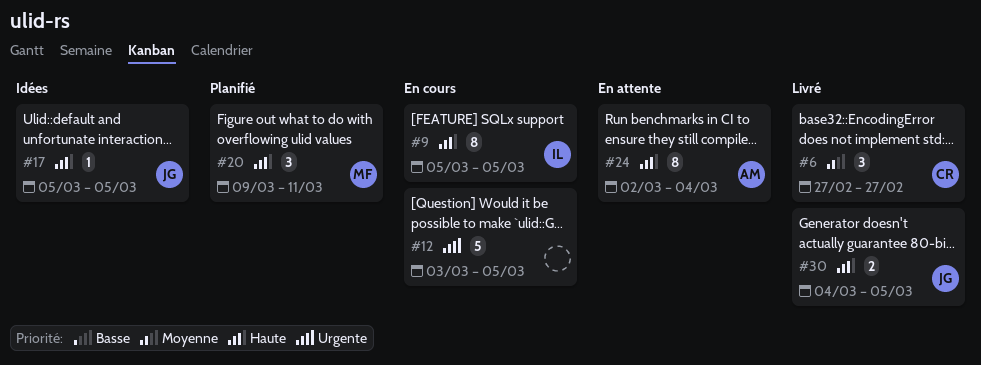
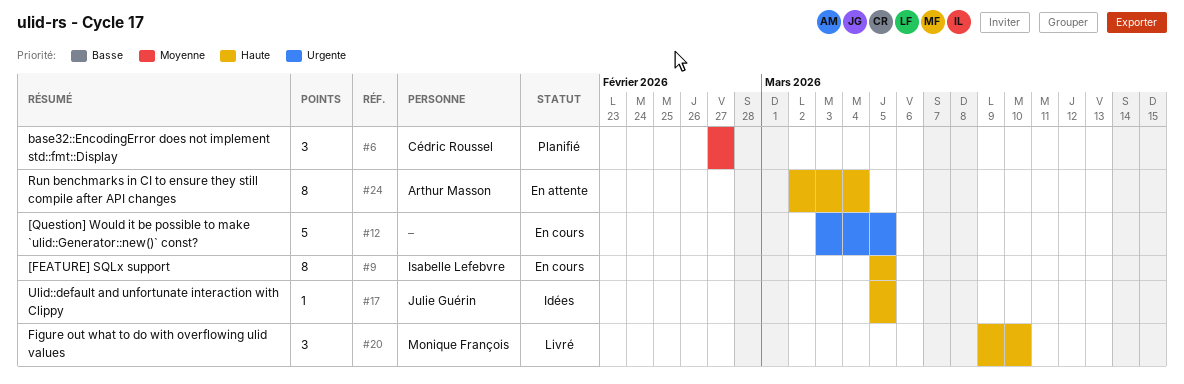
#6, status: Livré -> Planifié
#20, status: Planifié -> Livré
#20, due: Mar 11 -> Mar 10
#30: present -> none

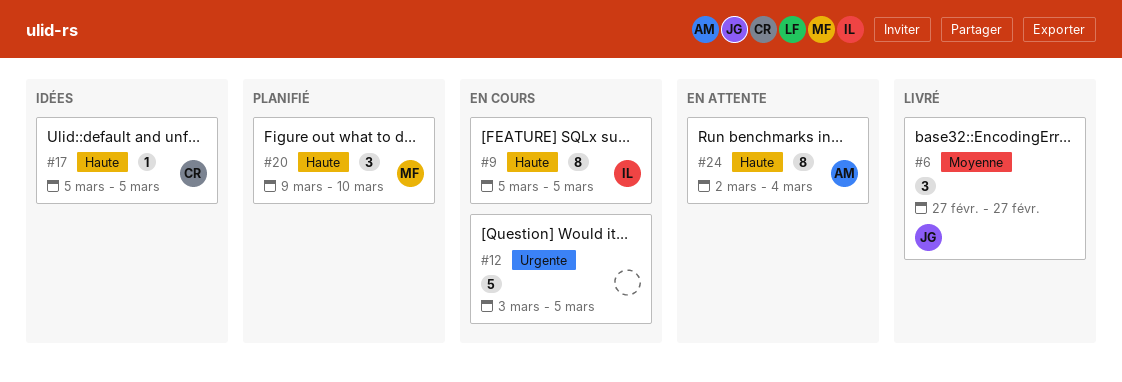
#6, status: Planifié -> Livré
#6, owner: Cédric Roussel -> Julie Guérin
#17, owner: Julie Guérin -> Cédric Roussel
#20, status: Livré -> Planifié

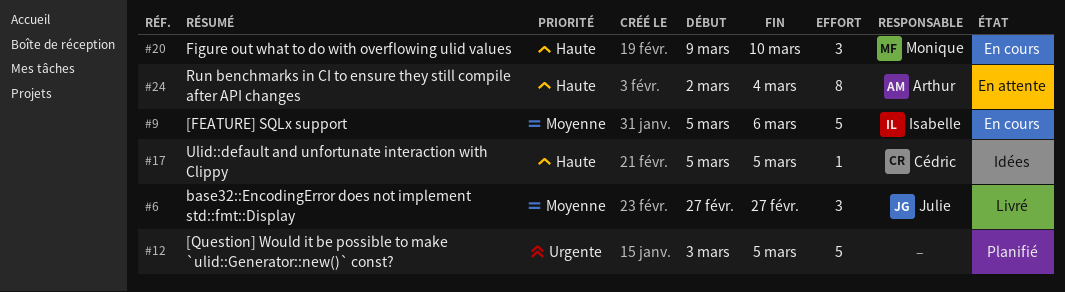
#9, priority: Haute -> Moyenne
#9, estimate: 8 -> 5
#9, due: Mar 5 -> Mar 6
#12, status: En cours -> Planifié
#20, status: Planifié -> En cours

